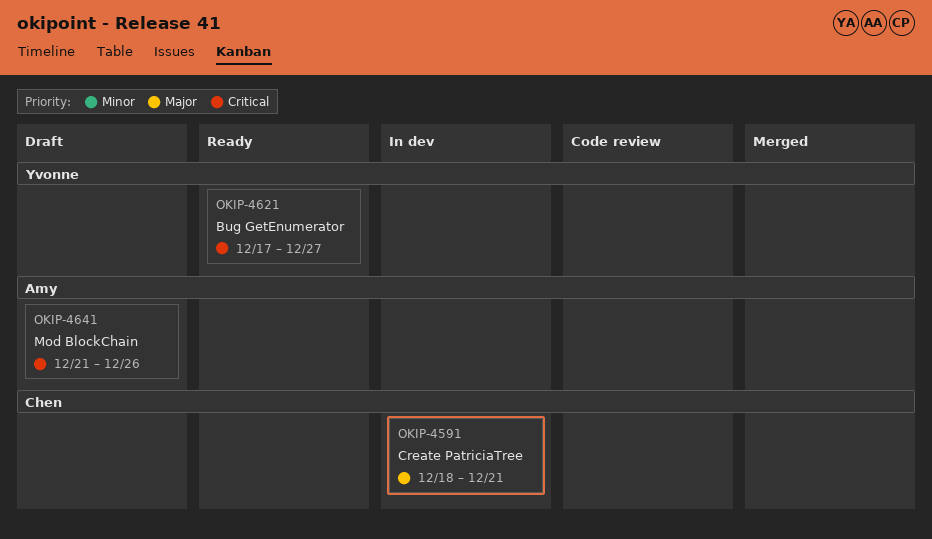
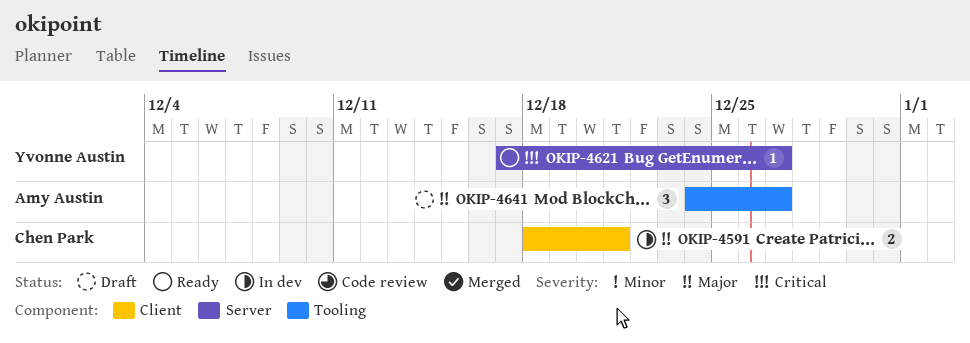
OKIP-4641, priority: Critical -> Major
OKIP-4641, start: Dec 21 -> Dec 24
OKIP-4641, due: Dec 26 -> Dec 27

